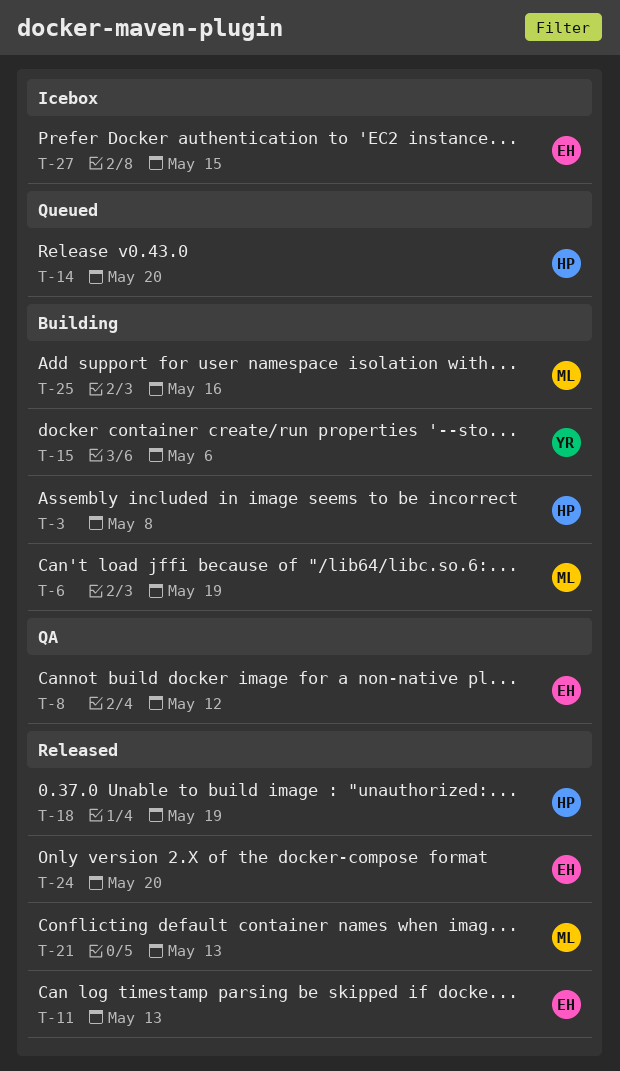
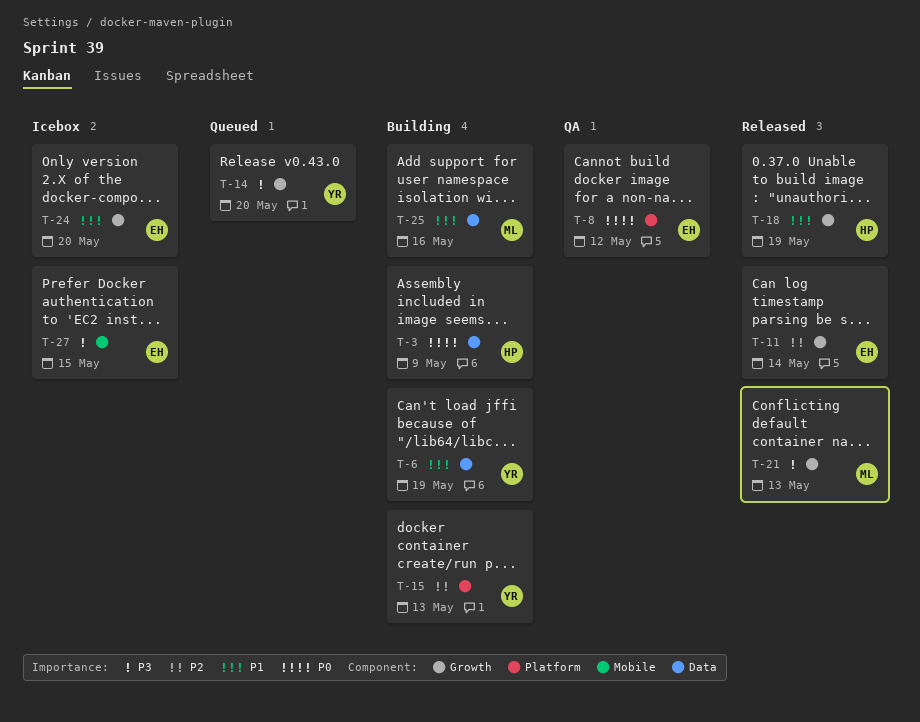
T-3, due: May 8 -> May 9
T-6, owner: ML -> YR
T-11, due: May 13 -> May 14
T-14, owner: HP -> YR
T-15, due: May 6 -> May 13
T-24, status: Released -> Icebox

